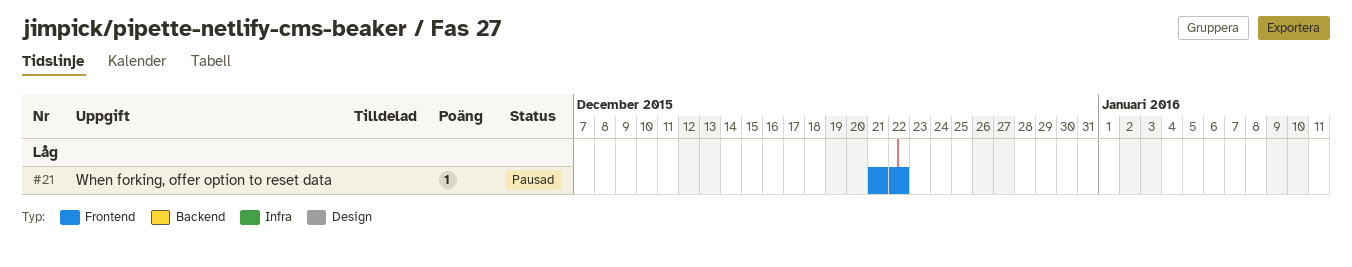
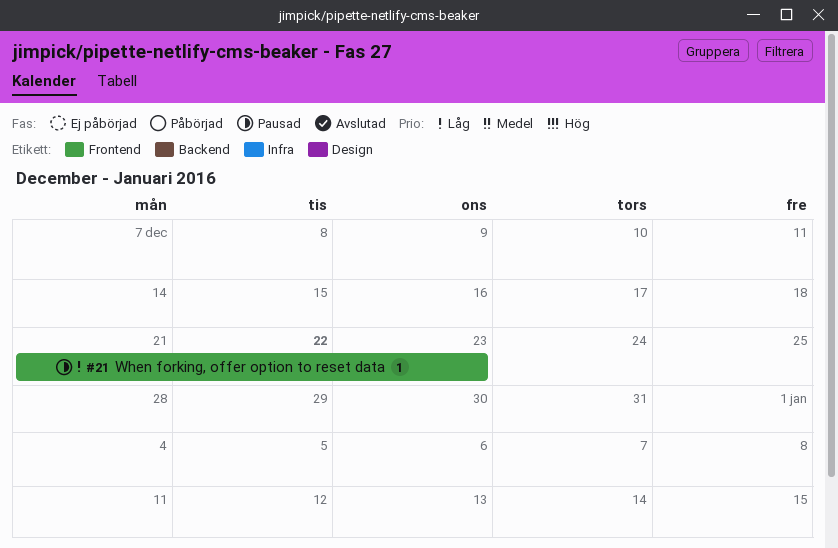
#21, due: Dec 22 -> Dec 23

